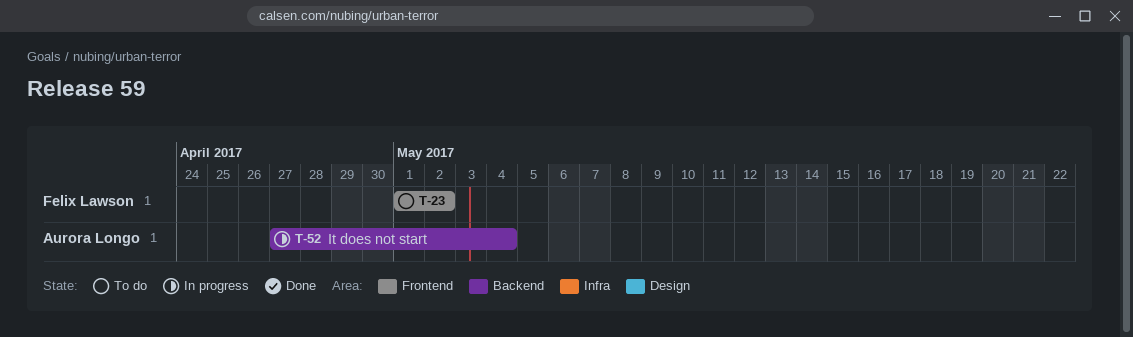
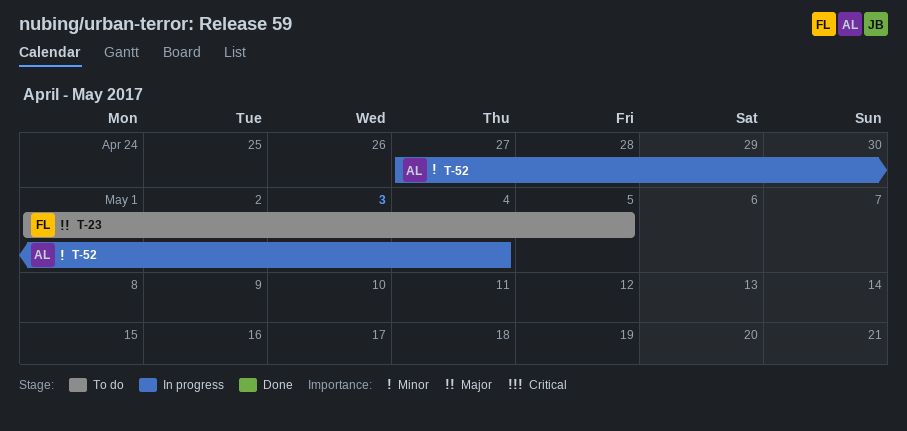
T-23, due: May 2 -> May 5

